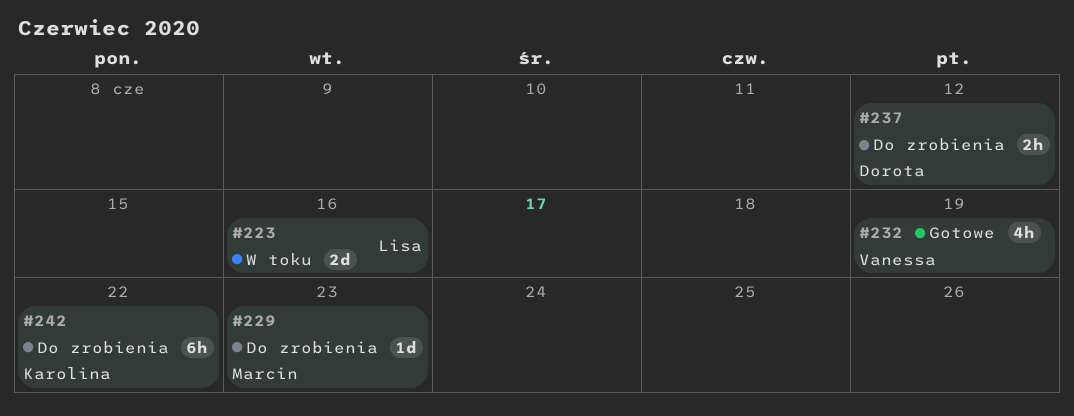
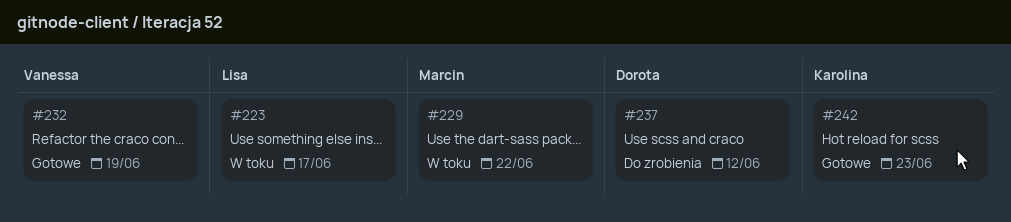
#223, due: Jun 16 -> Jun 17
#229, status: Do zrobienia -> W toku
#229, due: Jun 23 -> Jun 22
#242, status: Do zrobienia -> Gotowe
#242, due: Jun 22 -> Jun 23

